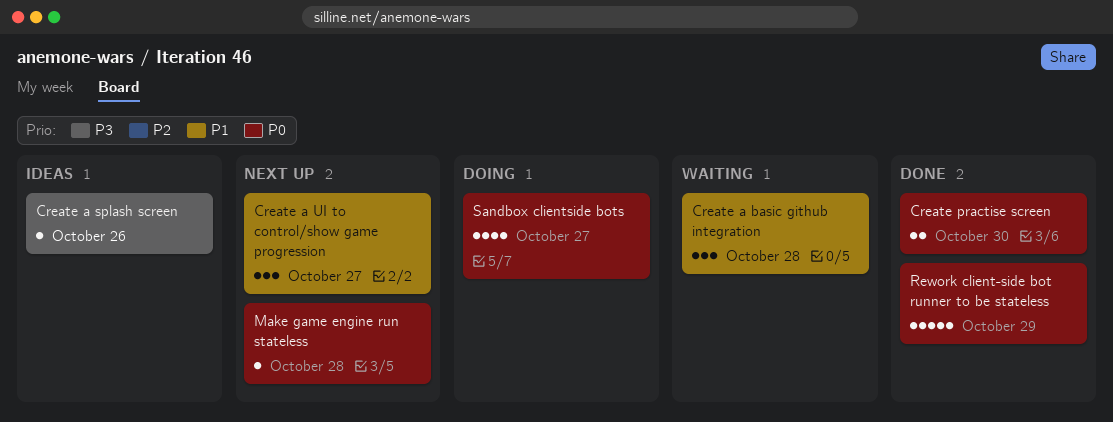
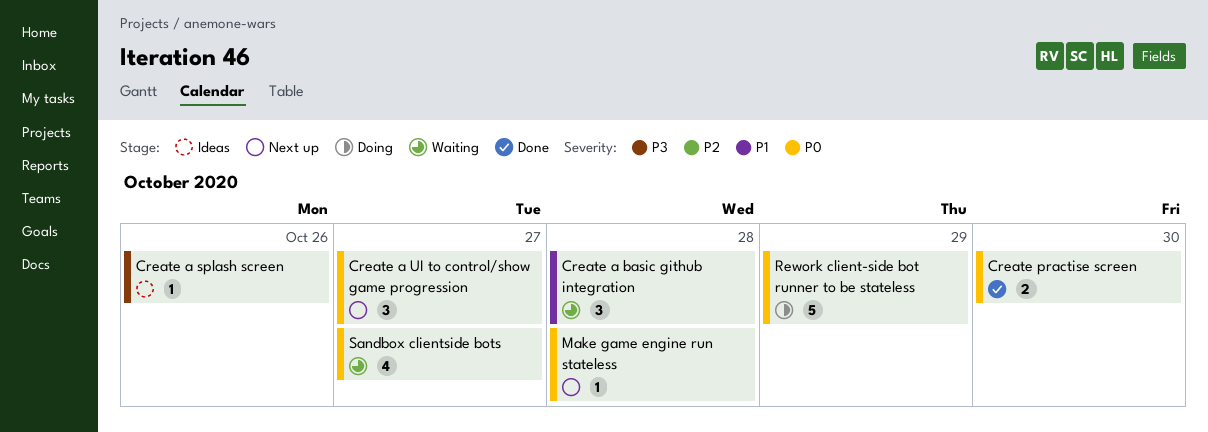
Create a UI to control/show game progression, priority: P1 -> P0
Rework client-side bot runner to be stateless, status: Done -> Doing
Sandbox clientside bots, status: Doing -> Waiting

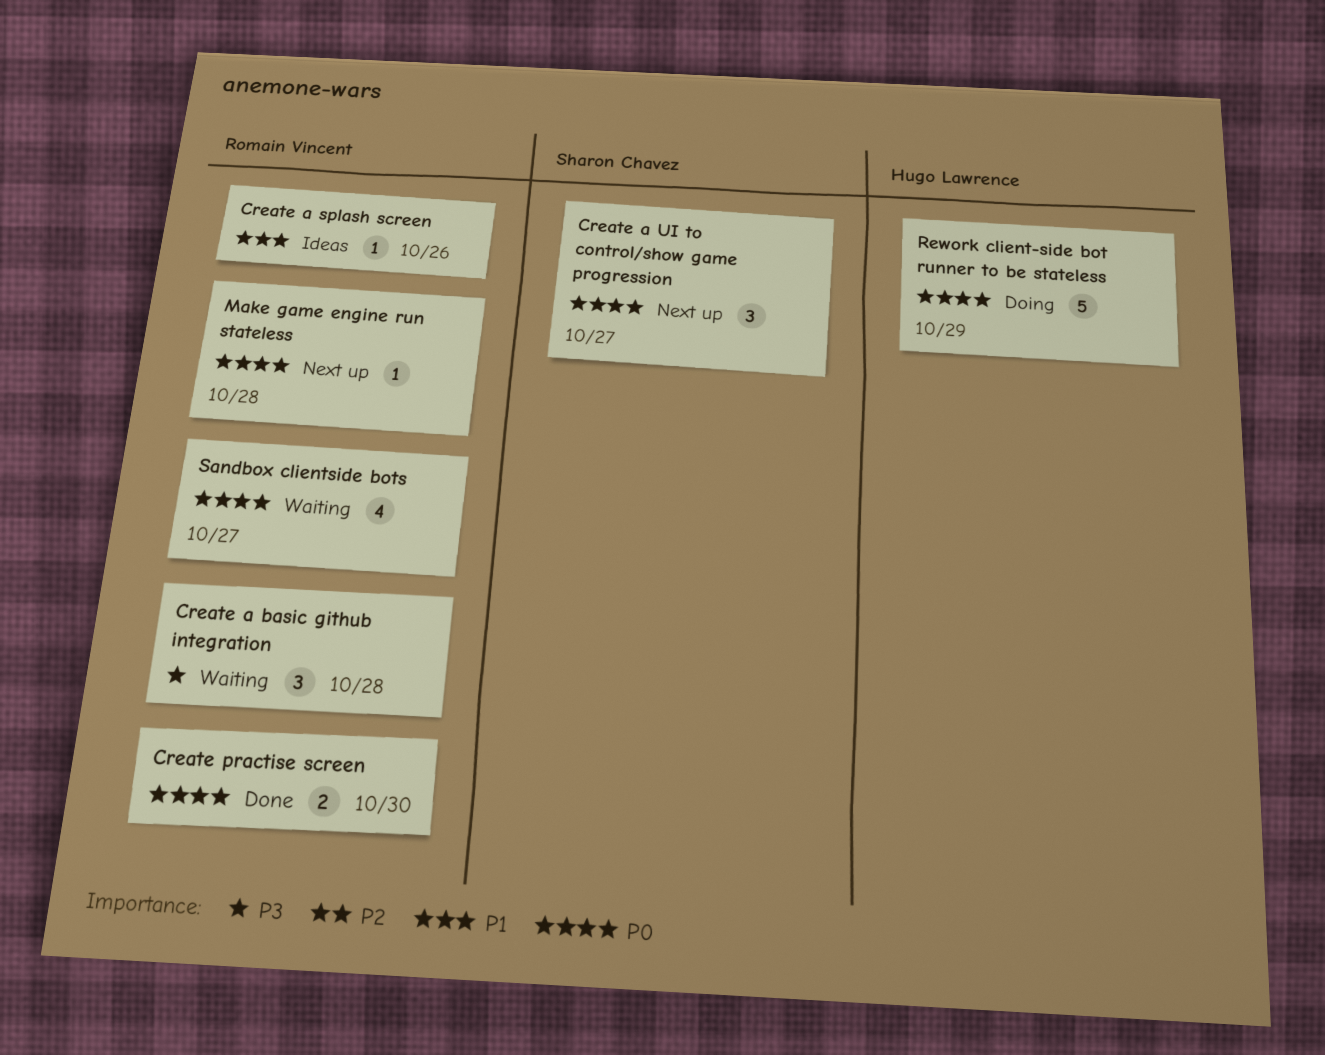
Create a basic github integration, priority: P1 -> P3
Create a splash screen, priority: P3 -> P1

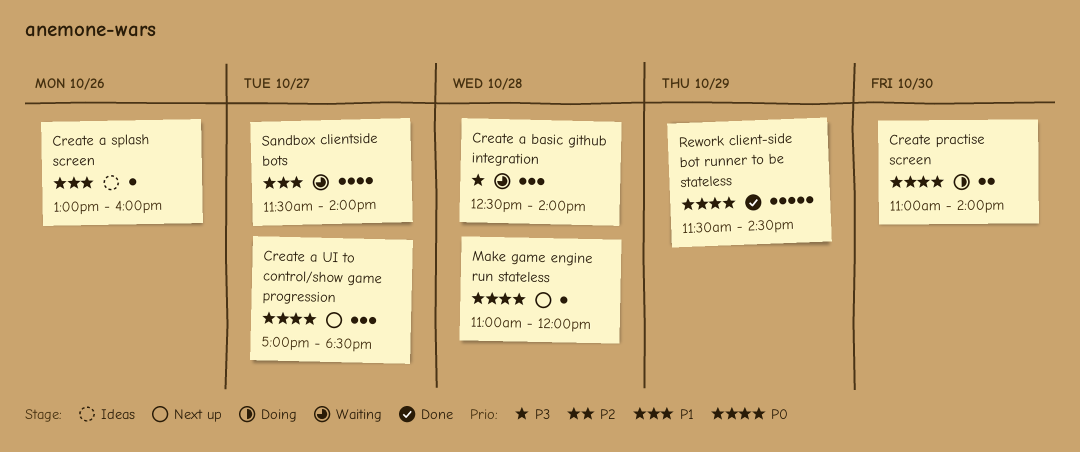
Create practise screen, status: Done -> Doing
Rework client-side bot runner to be stateless, status: Doing -> Done
Sandbox clientside bots, priority: P0 -> P1

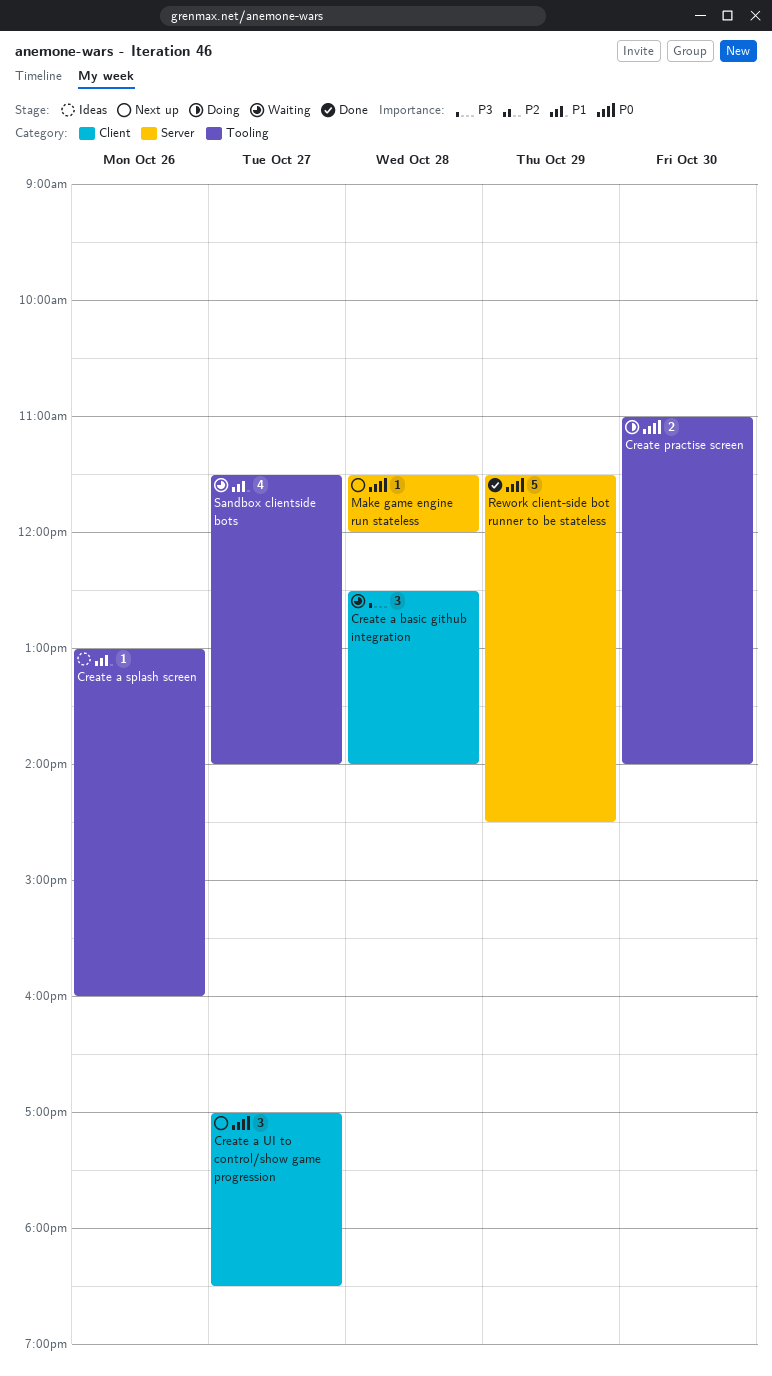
Make game engine run stateless, begins: 11:00 -> 11:30

